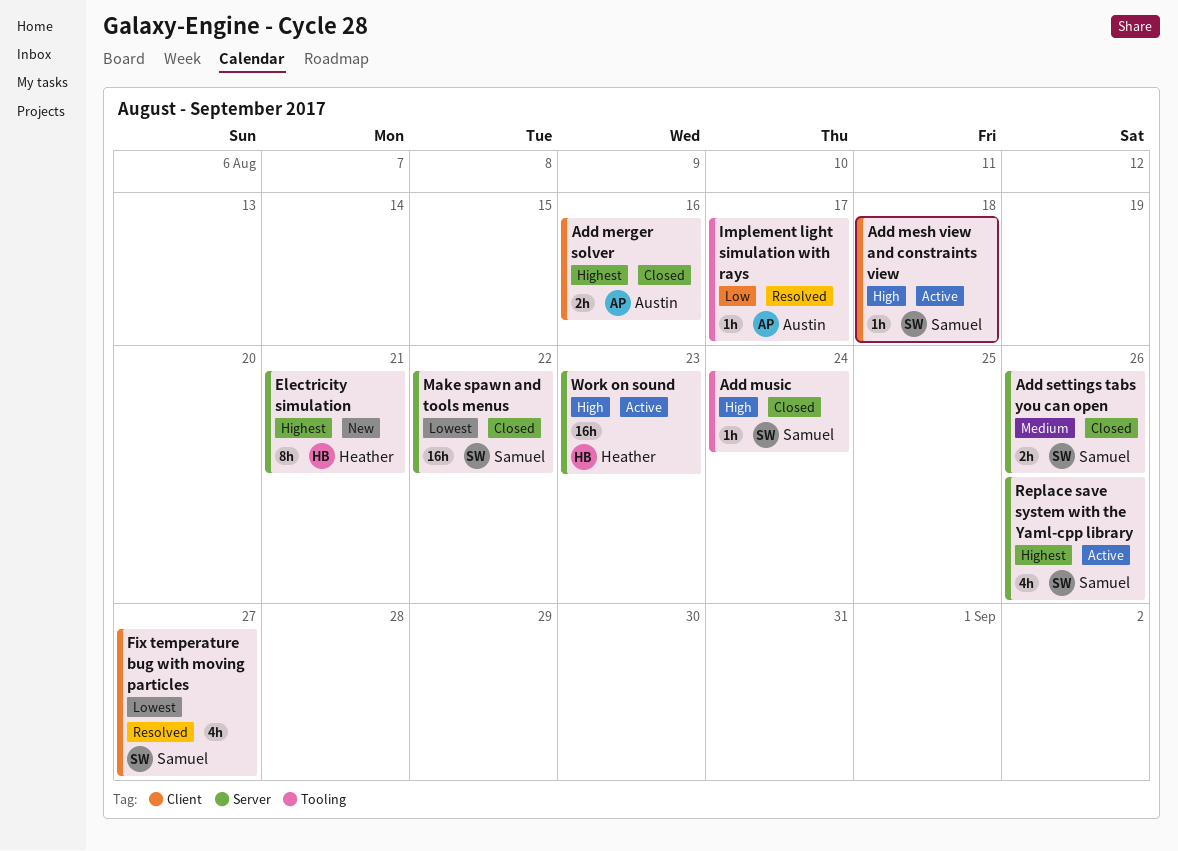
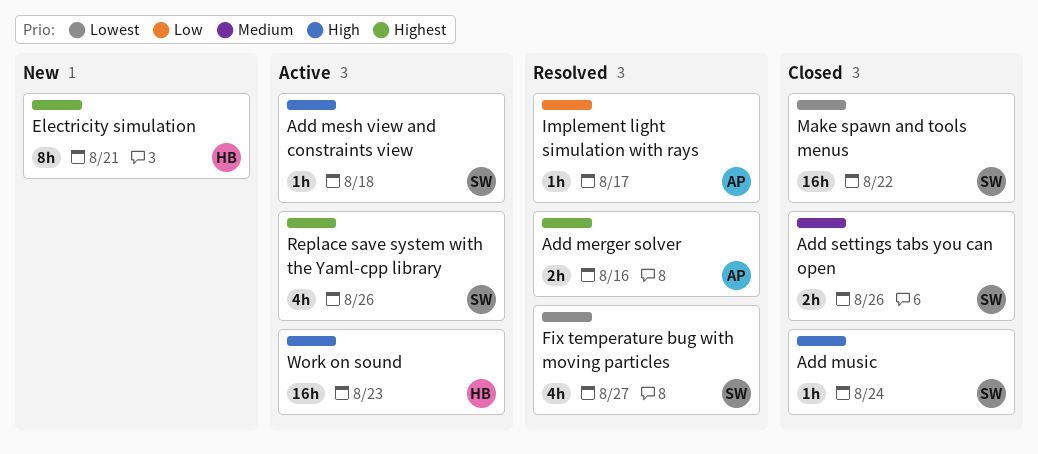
Add merger solver, status: Closed -> Resolved

